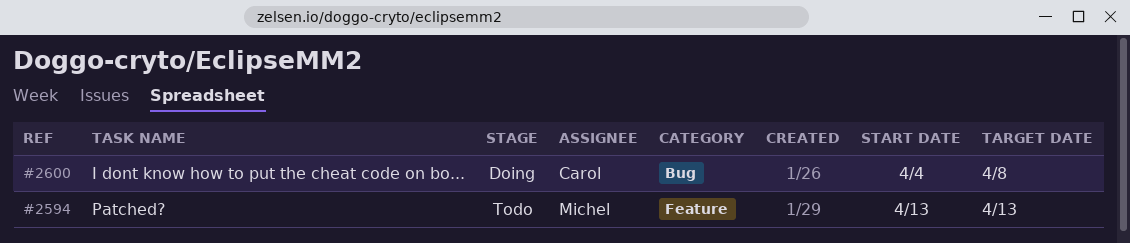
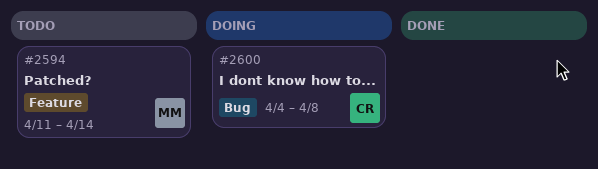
#2594, start: Apr 13 -> Apr 11
#2594, due: Apr 13 -> Apr 14

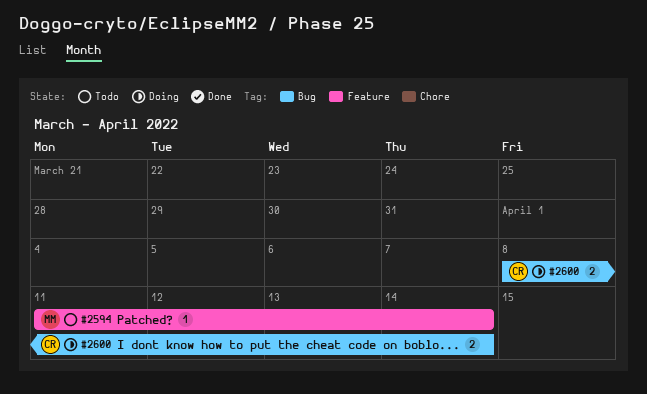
#2600, start: Apr 4 -> Apr 8
#2600, due: Apr 8 -> Apr 14

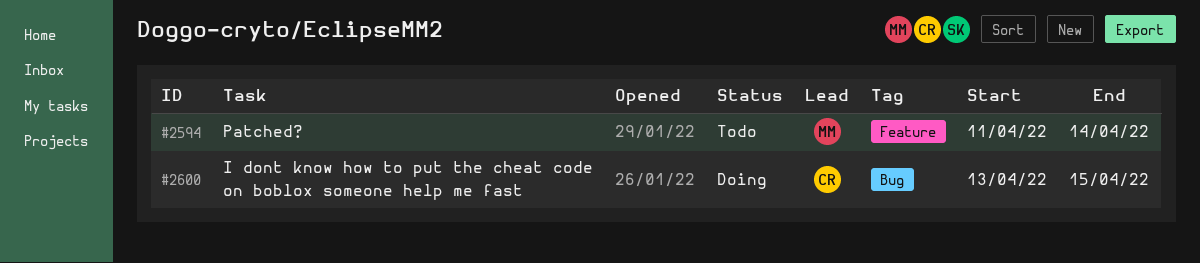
#2600, start: Apr 8 -> Apr 13
#2600, due: Apr 14 -> Apr 15

